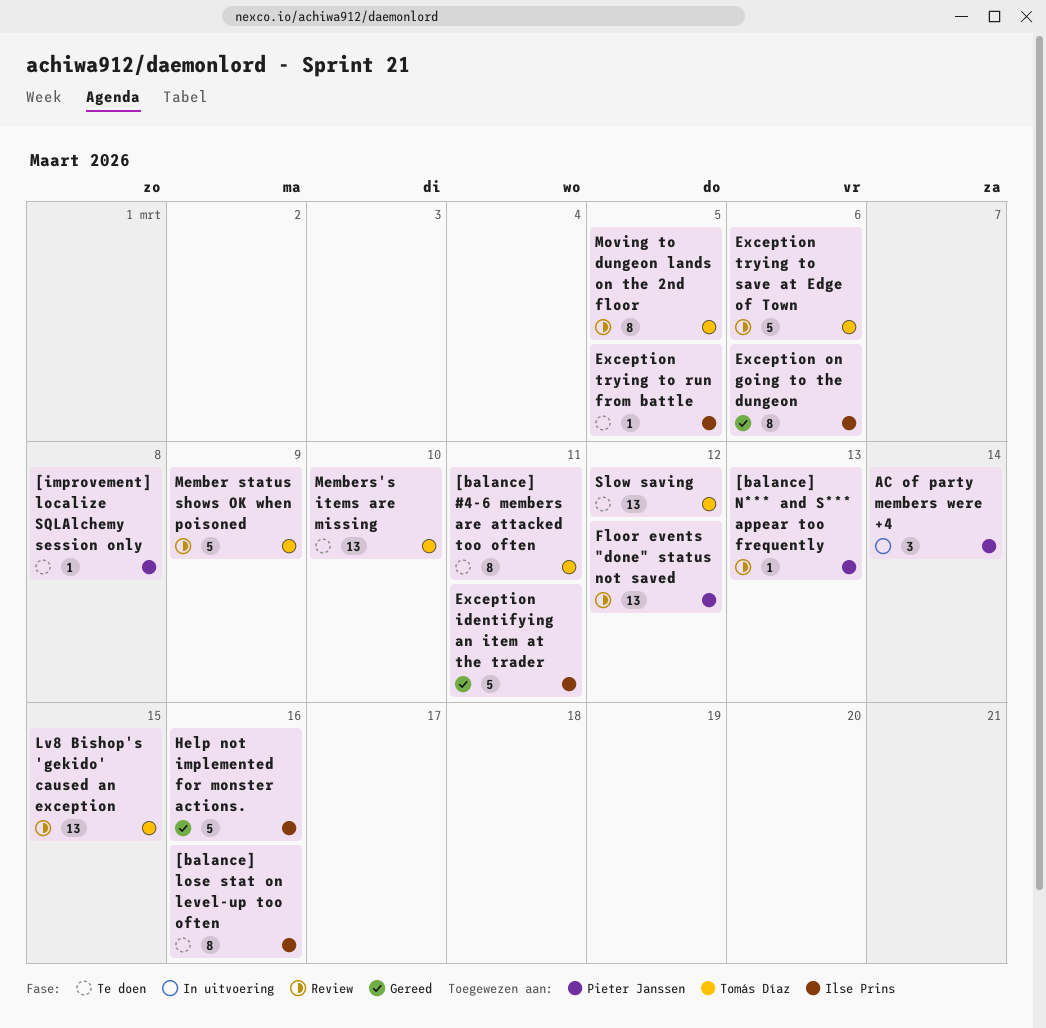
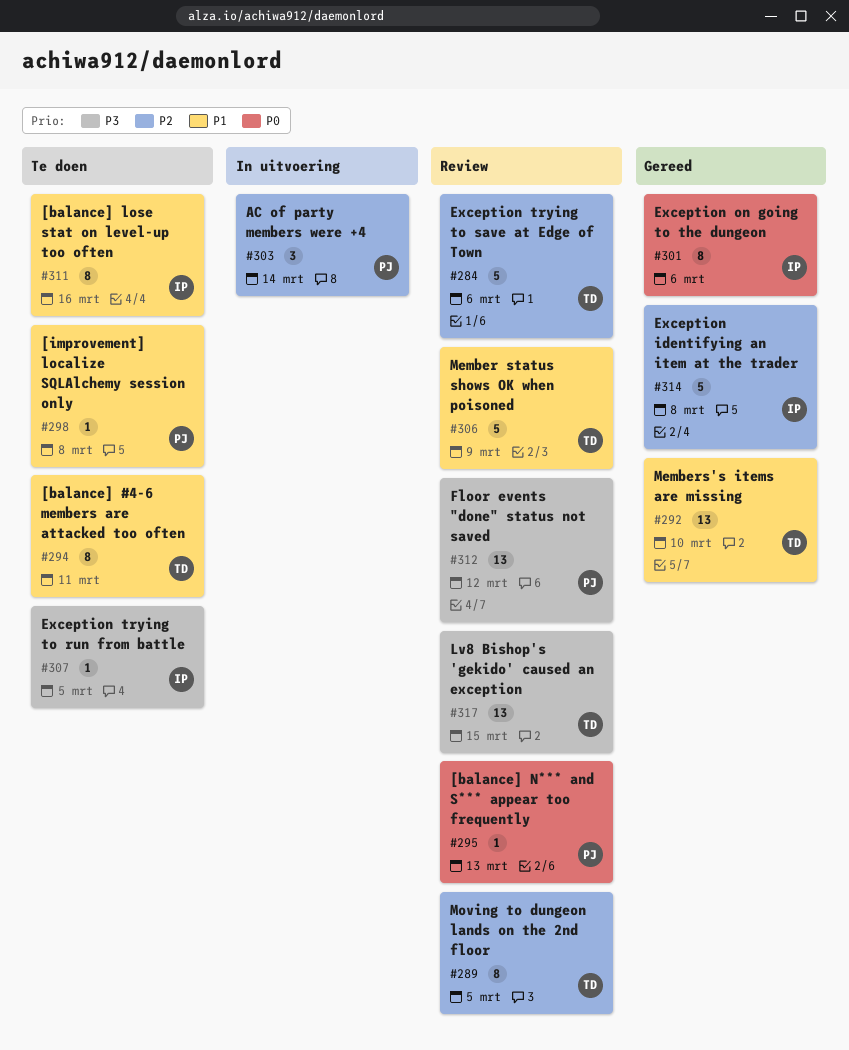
Exception identifying an item at the trader, due: Mar 11 -> Mar 8
Help not implemented for monster actions.: present -> none
Members's items are missing, status: Te doen -> Gereed
Slow saving: present -> none

